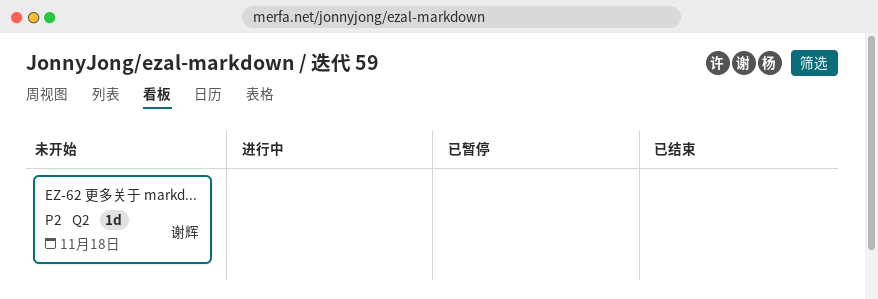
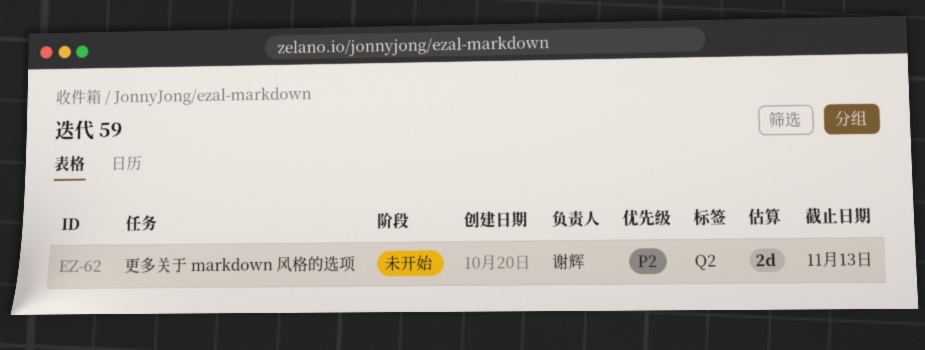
EZ-62, estimate: 1d -> 2d
EZ-62, due: Nov 18 -> Nov 13

